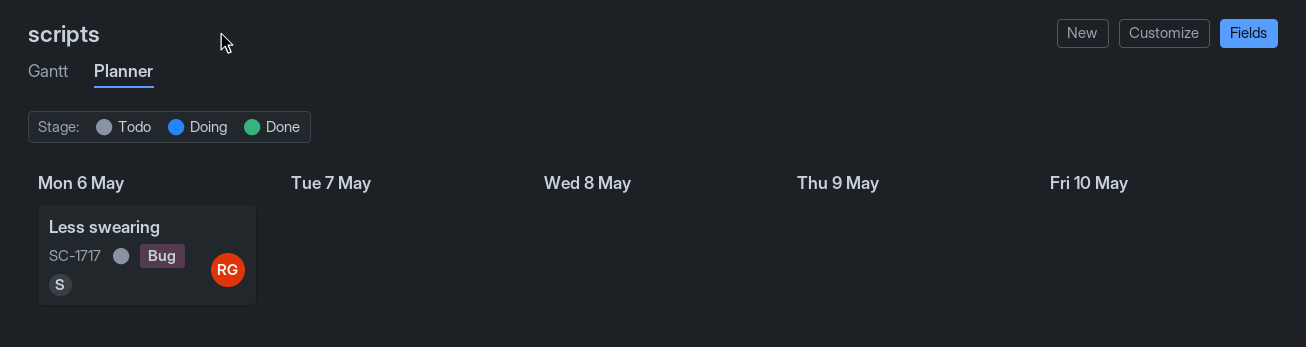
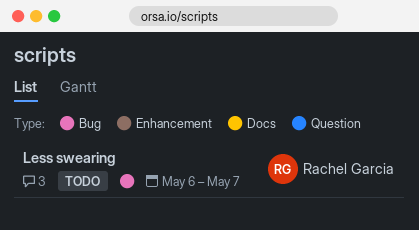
Less swearing, due: May 6 -> May 7

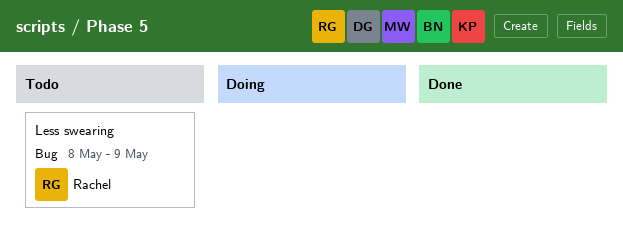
Less swearing, start: May 6 -> May 8
Less swearing, due: May 7 -> May 9

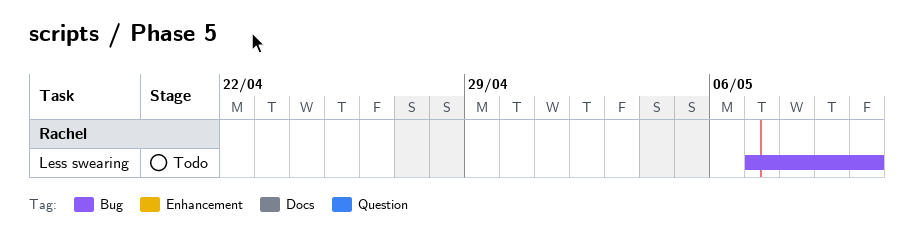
Less swearing, start: May 8 -> May 7
Less swearing, due: May 9 -> May 10

